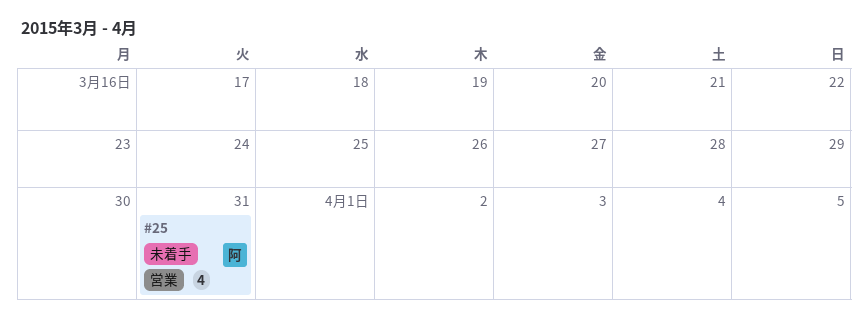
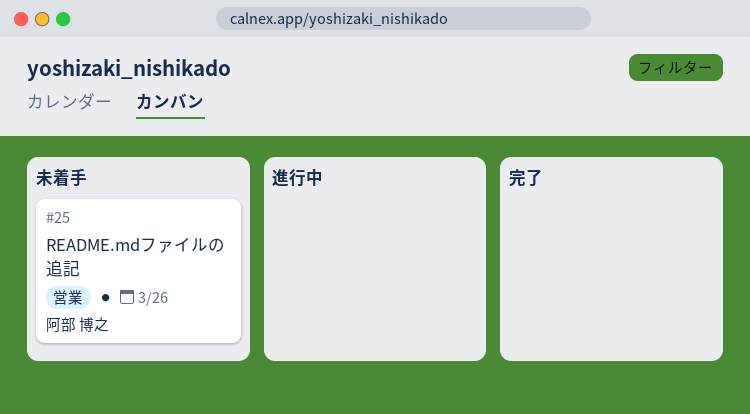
#25, estimate: 4 -> 1
#25, due: Mar 31 -> Mar 26

